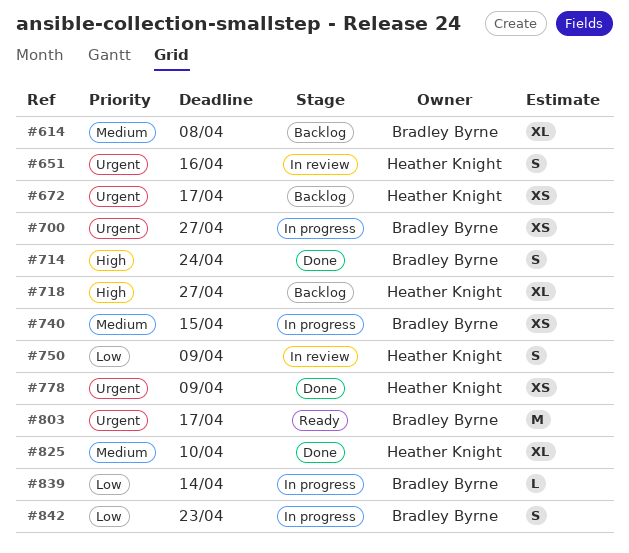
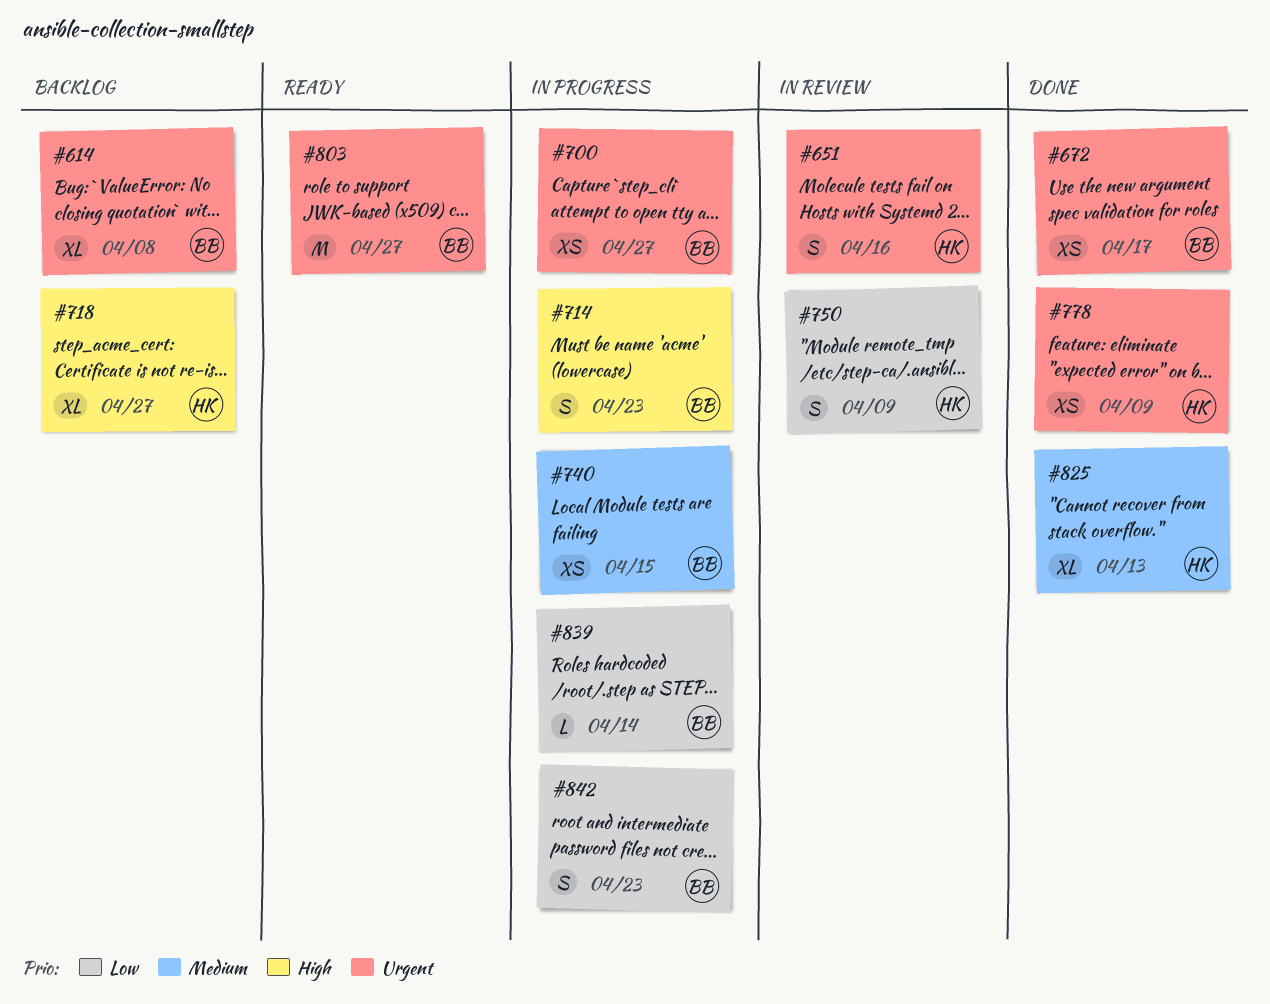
#614, priority: Medium -> Urgent
#672, status: Backlog -> Done
#672, owner: Heather Knight -> Bradley Byrne
#714, status: Done -> In progress
#714, due: Apr 24 -> Apr 23
#803, due: Apr 17 -> Apr 27
#825, due: Apr 10 -> Apr 13

